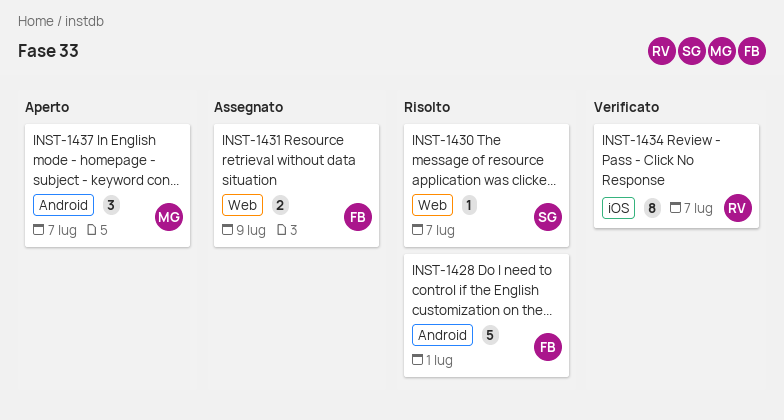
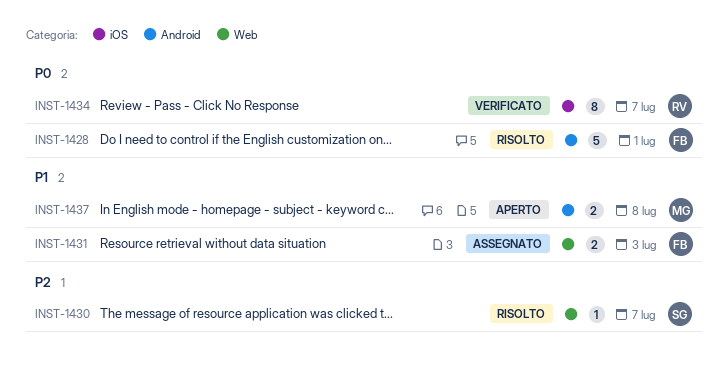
INST-1431, due: Jul 9 -> Jul 3
INST-1437, estimate: 3 -> 2
INST-1437, due: Jul 7 -> Jul 8

